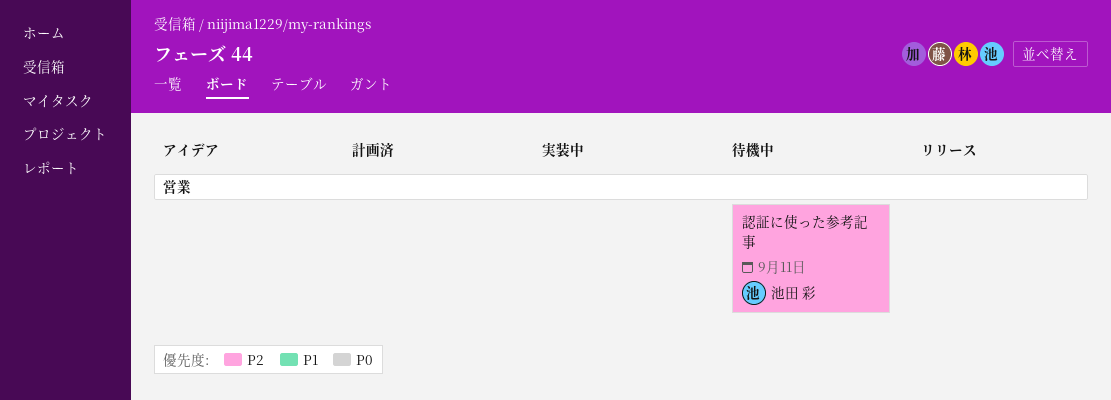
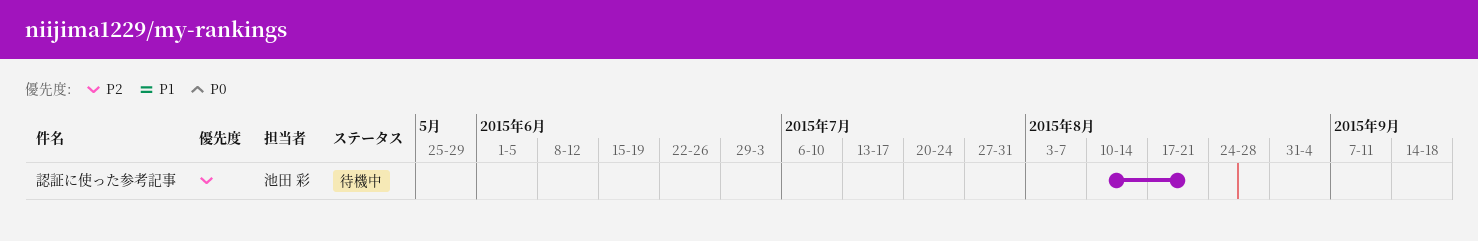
認証に使った参考記事, due: Sep 11 -> Aug 21

